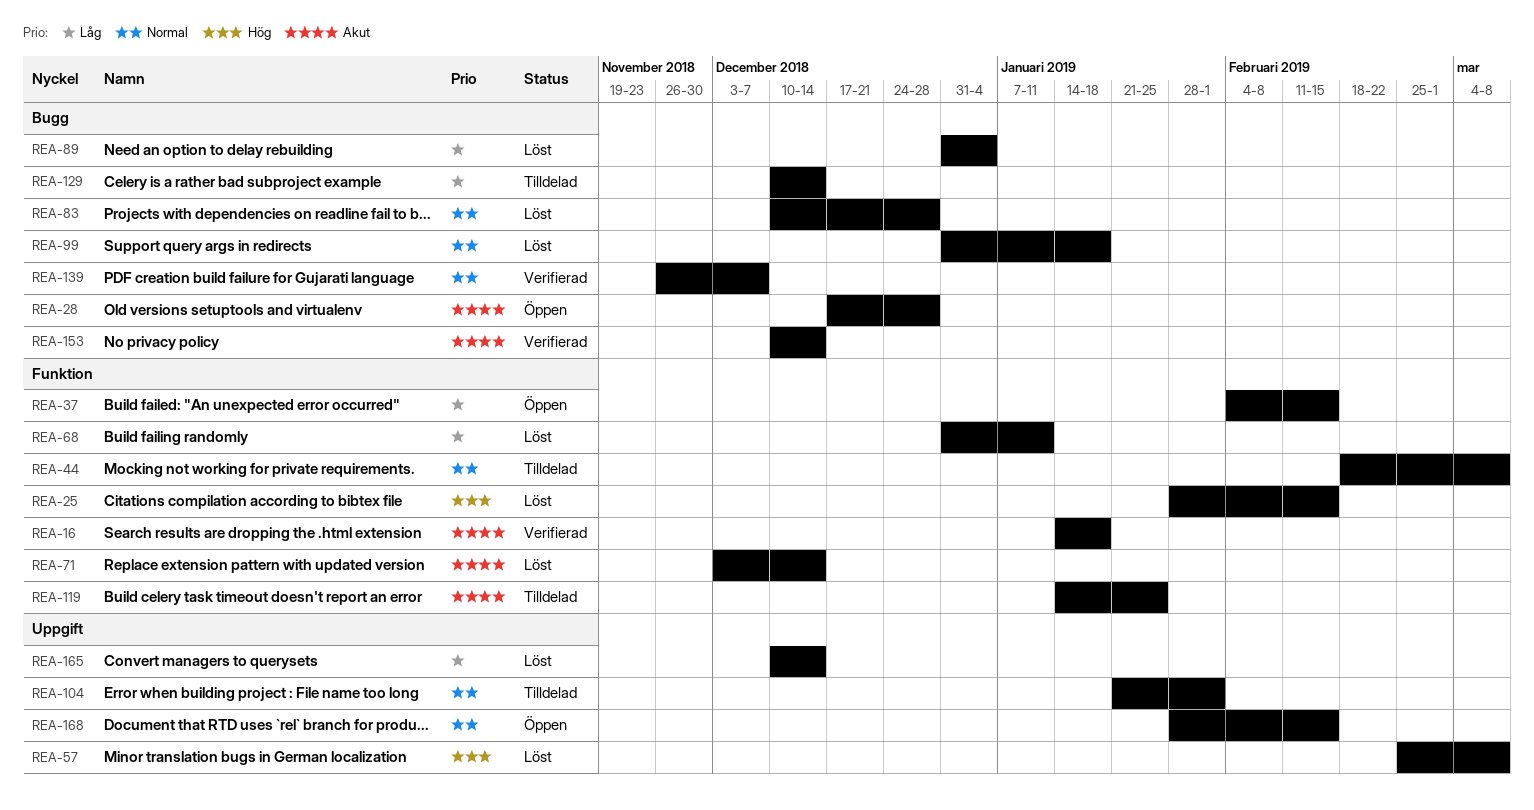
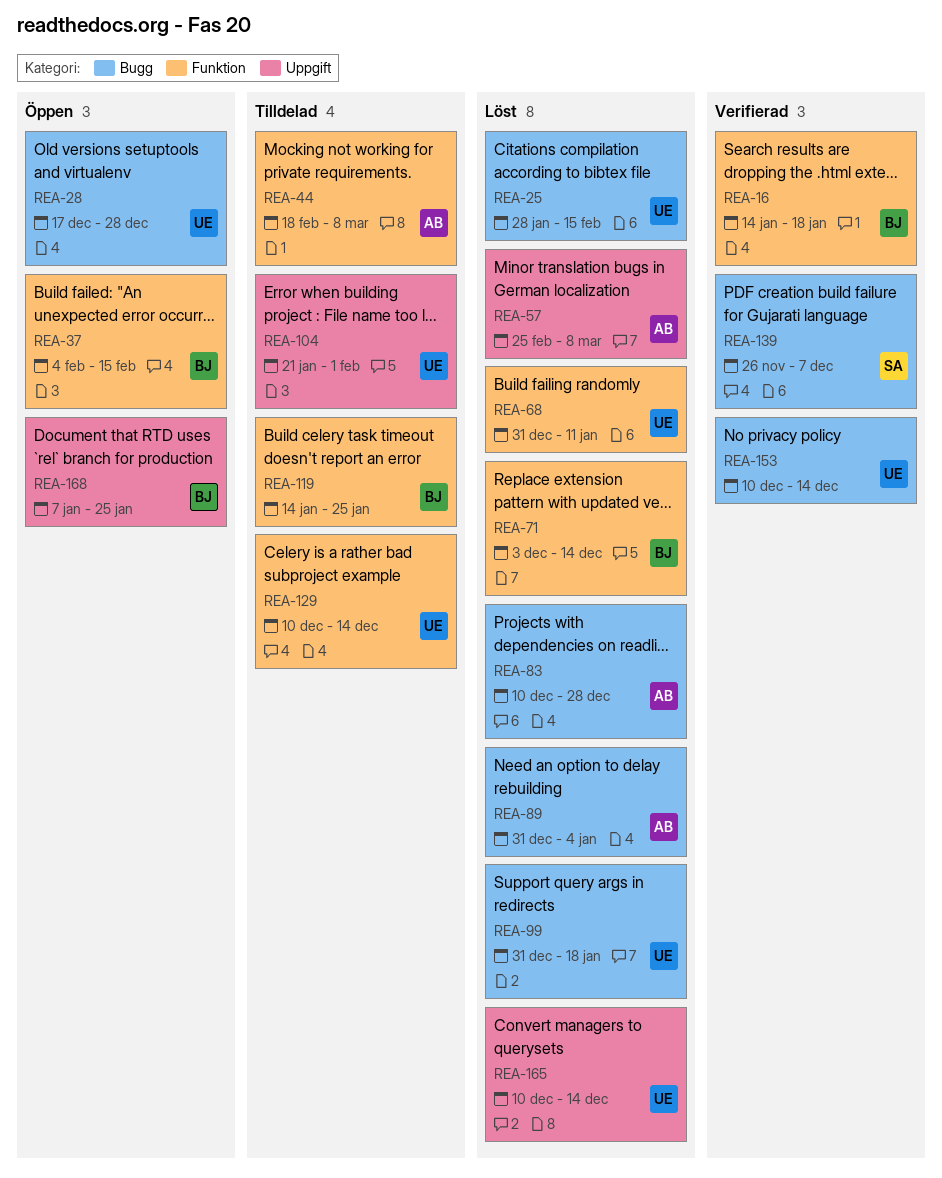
REA-25, label: Funktion -> Bugg
REA-129, label: Bugg -> Funktion
REA-168, start: Jan 28 -> Jan 7
REA-168, due: Feb 15 -> Jan 25

